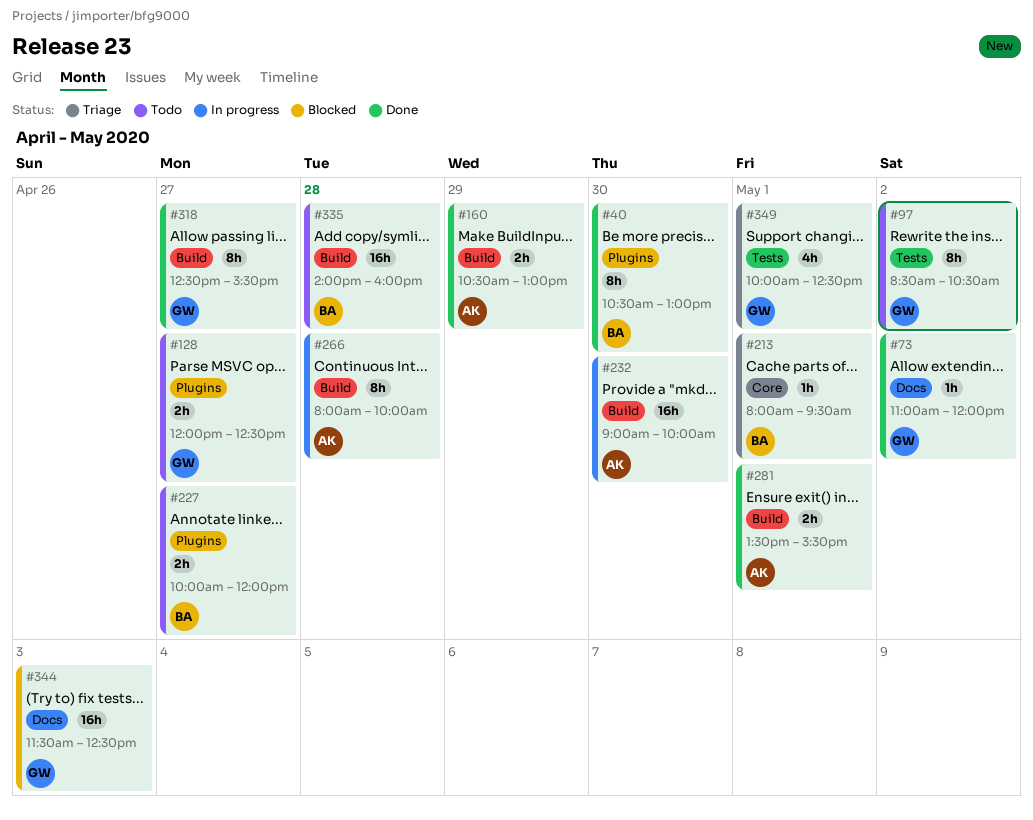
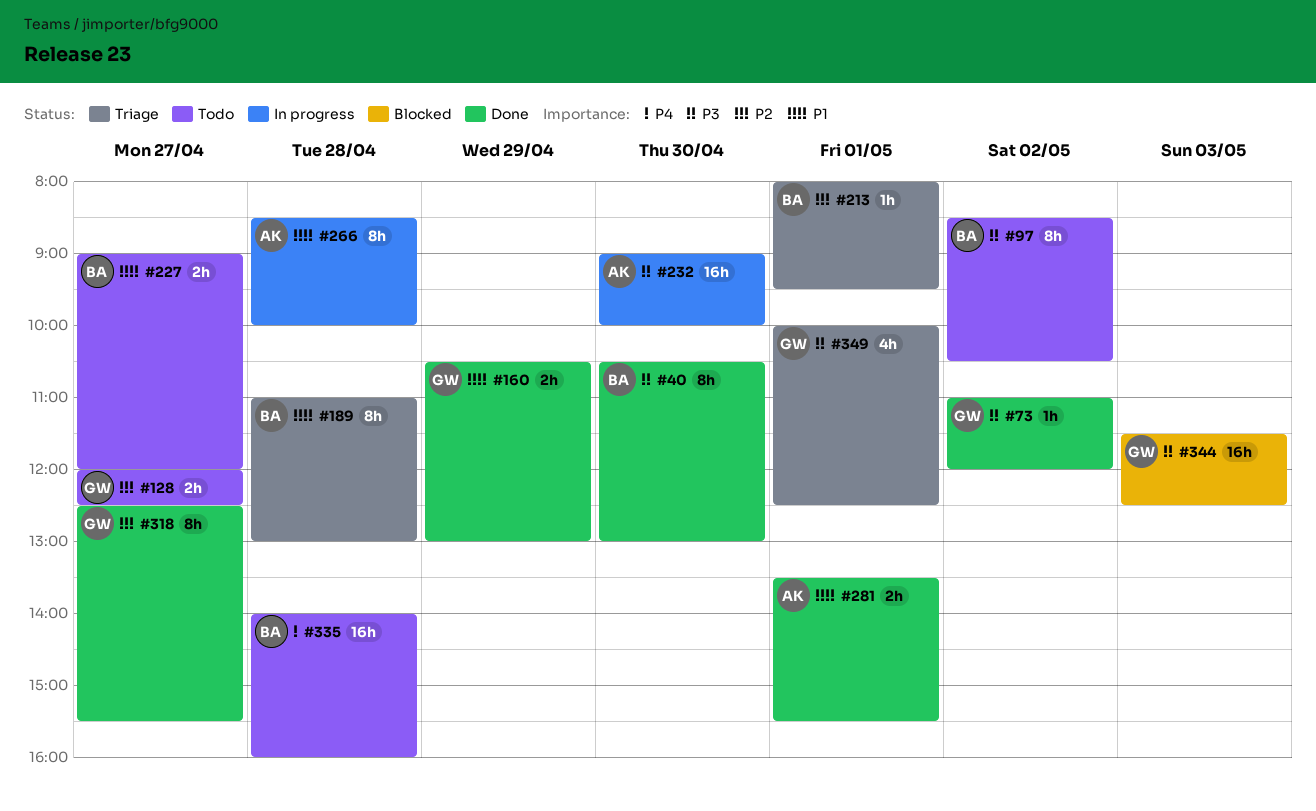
#97, owner: GW -> BA
#160, owner: AK -> GW
#189: none -> present
#227, begins: 10:00 -> 09:00
#266, begins: 08:00 -> 08:30

